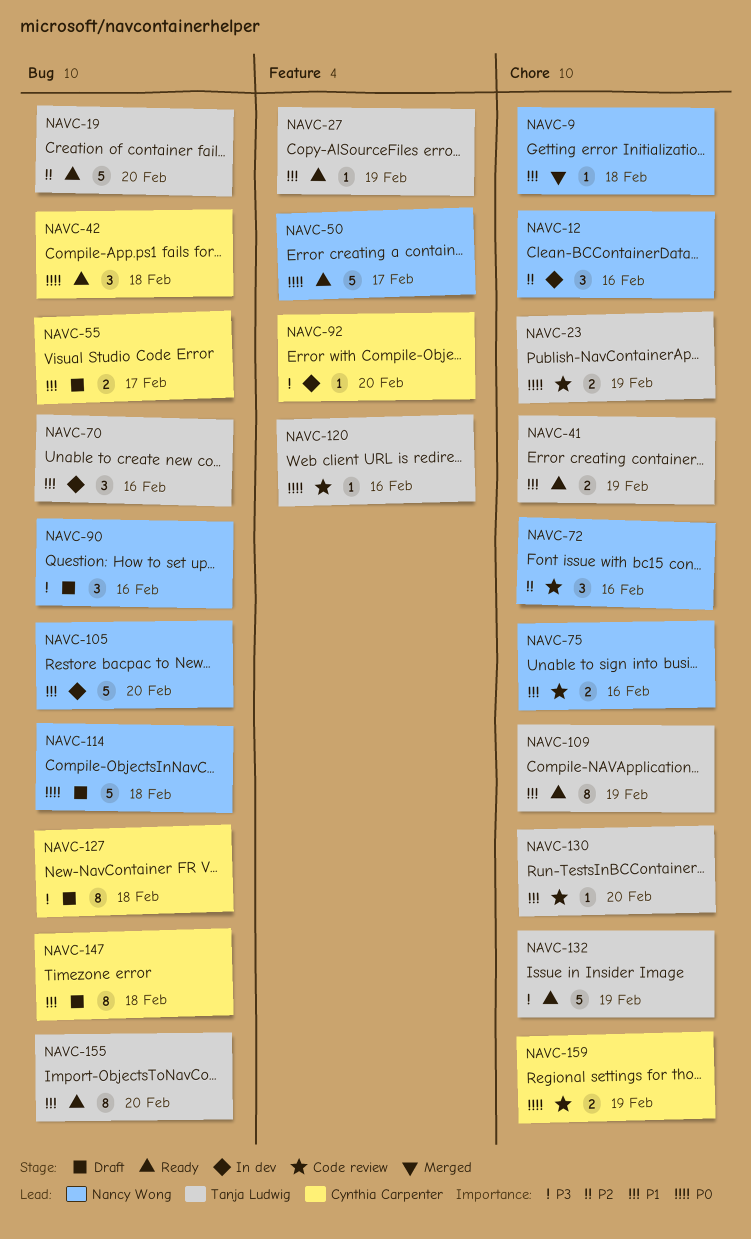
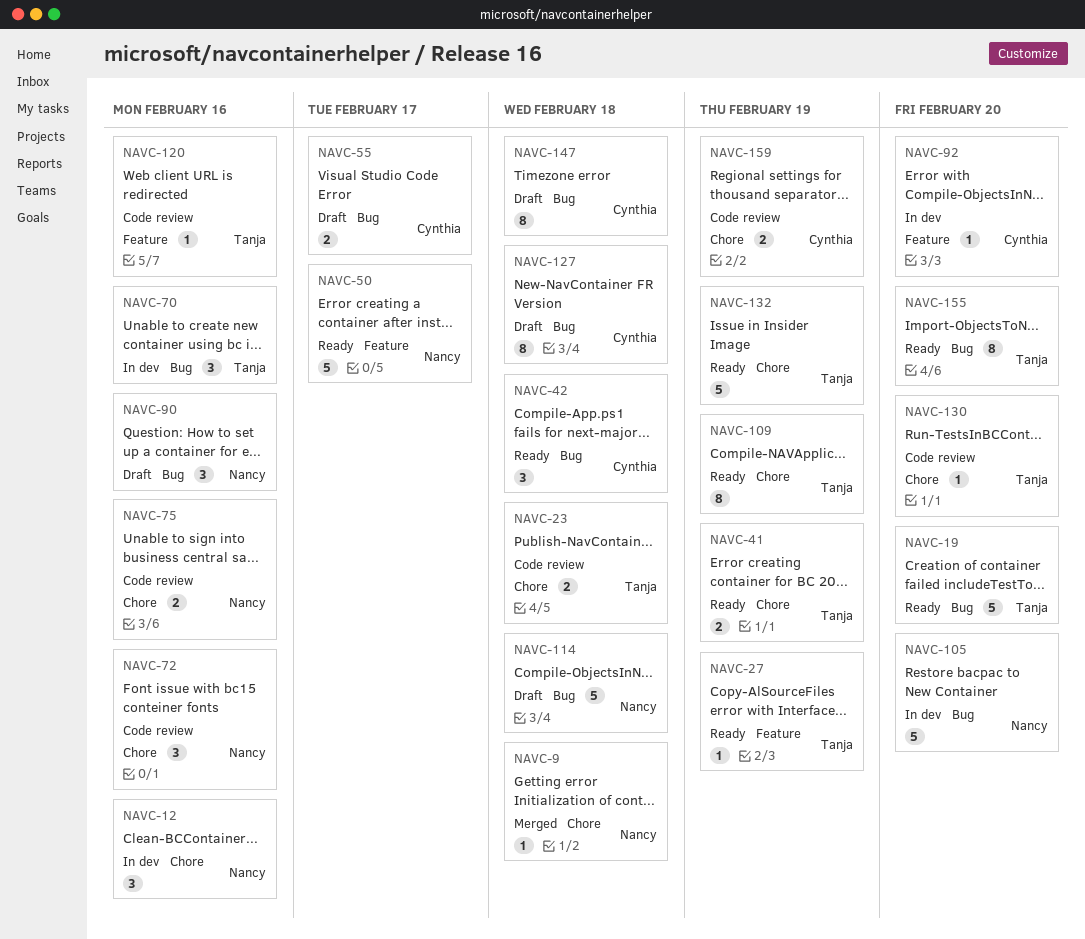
NAVC-23, due: Feb 19 -> Feb 18

